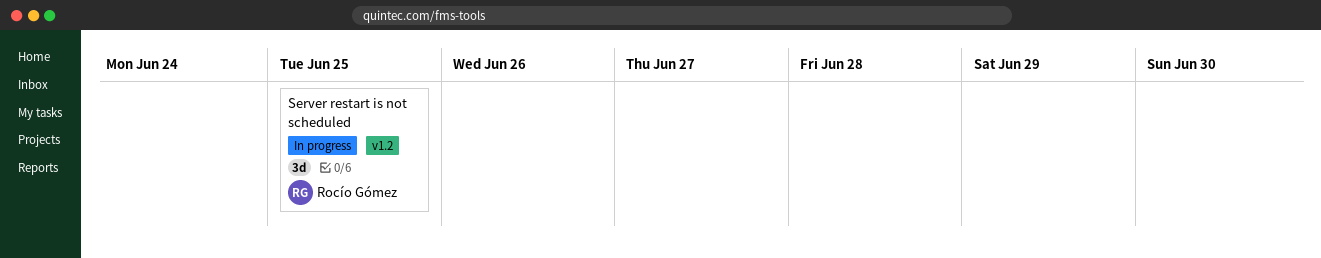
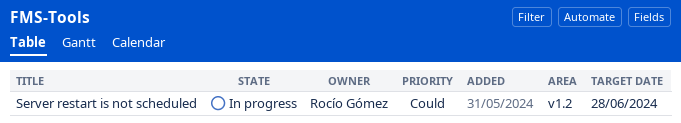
Server restart is not scheduled, due: Jun 25 -> Jun 28

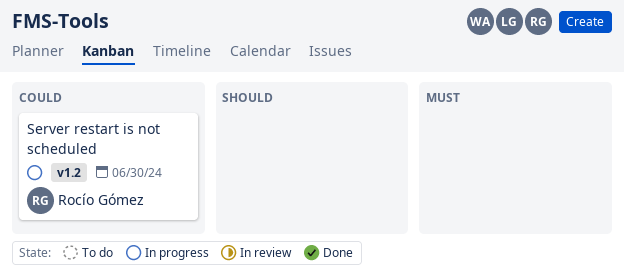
Server restart is not scheduled, due: Jun 28 -> Jun 30

